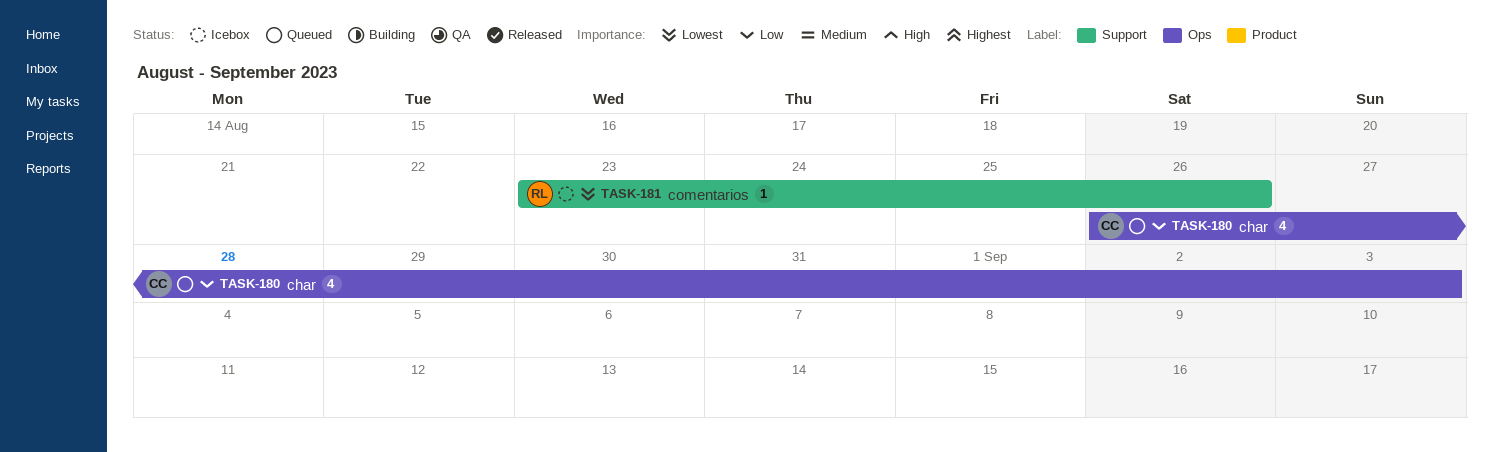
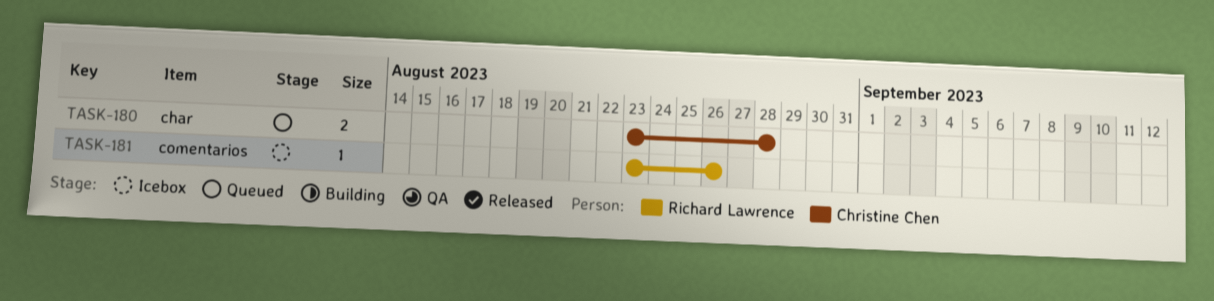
TASK-180, estimate: 4 -> 2
TASK-180, start: Aug 26 -> Aug 23
TASK-180, due: Sep 3 -> Aug 28

